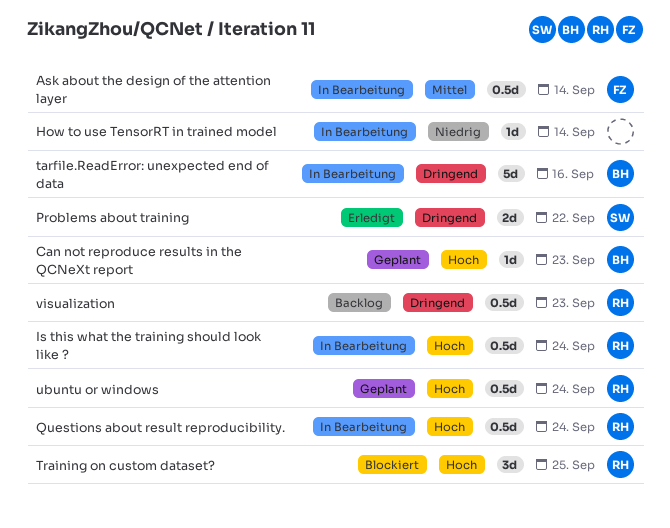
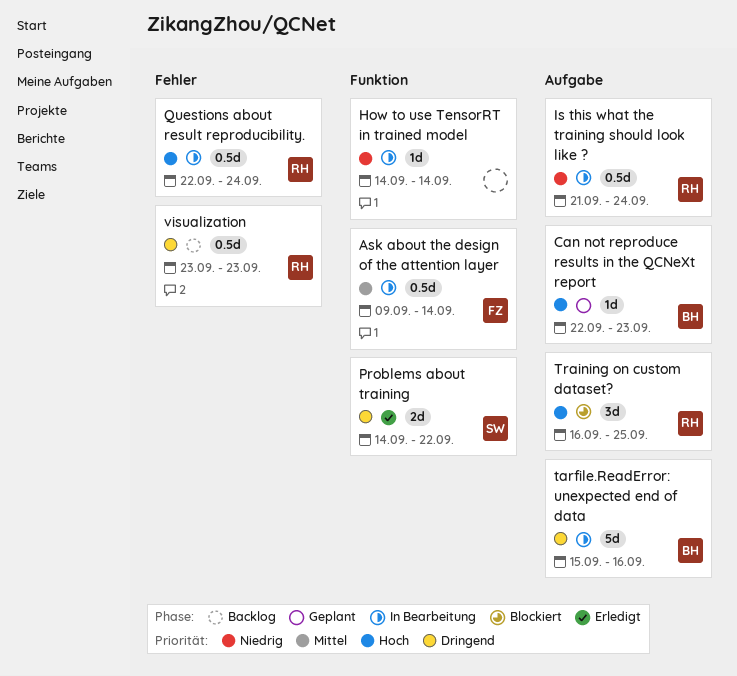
Is this what the training should look like ?, priority: Hoch -> Niedrig
ubuntu or windows: present -> none

